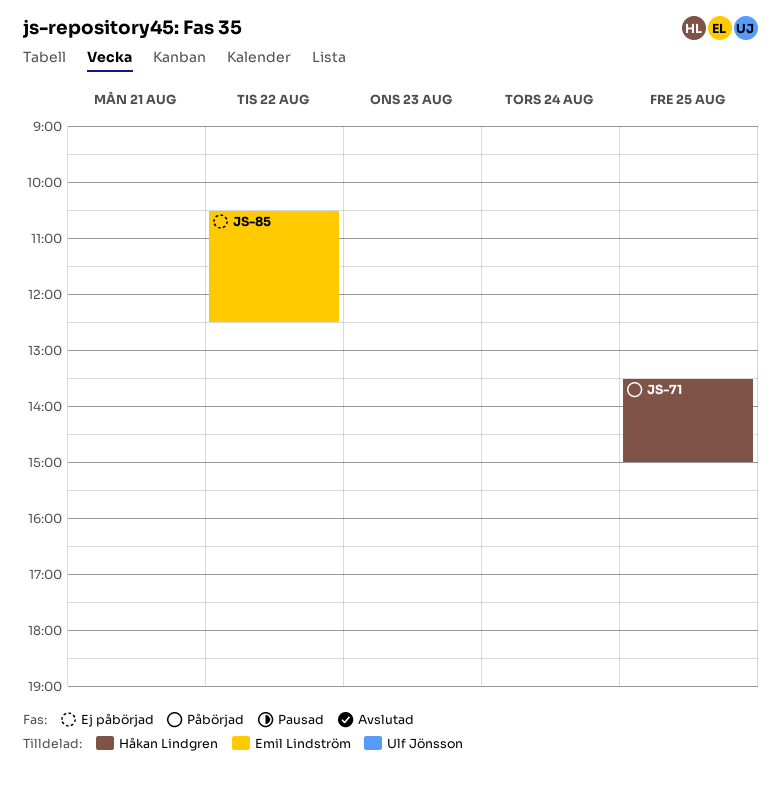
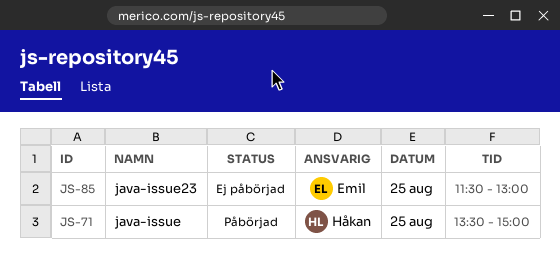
JS-85, day: Aug 22 -> Aug 25
JS-85, begins: 10:30 -> 11:30
JS-85, ends: 12:30 -> 13:00

